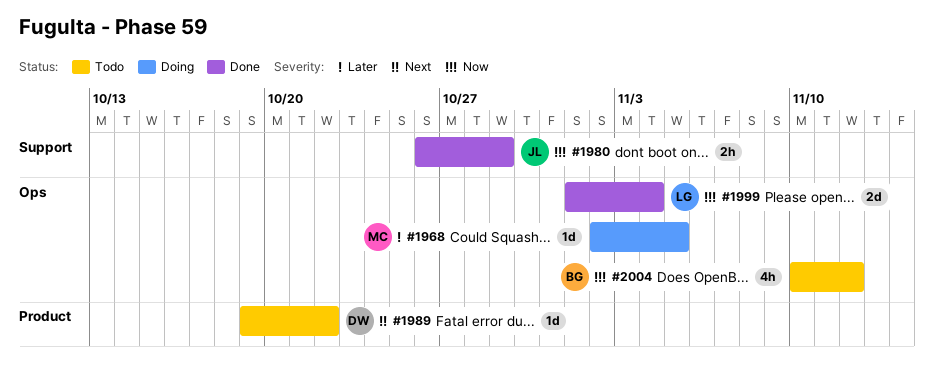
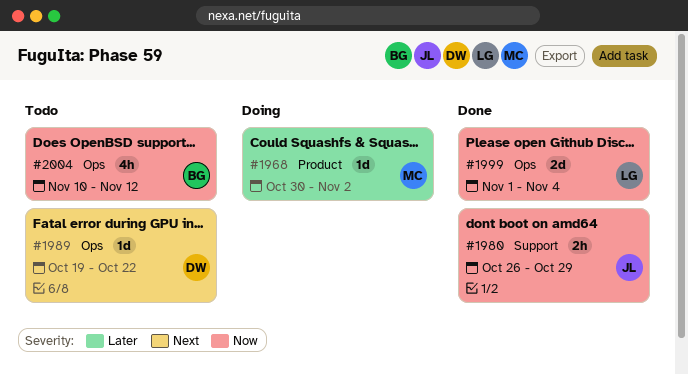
#1968, label: Ops -> Product
#1968, start: Nov 2 -> Oct 30
#1968, due: Nov 5 -> Nov 2
#1989, label: Product -> Ops

